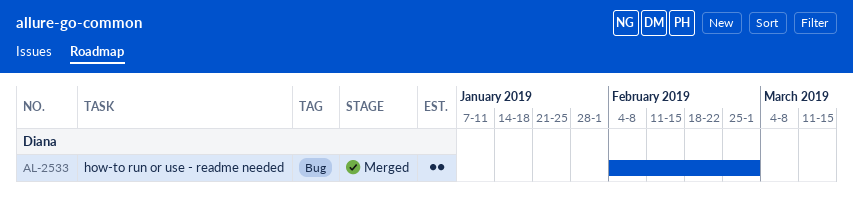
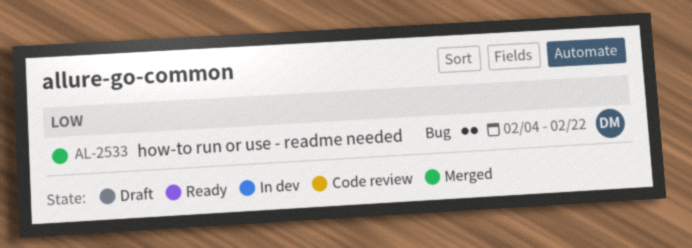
AL-2533, due: Mar 1 -> Feb 22

